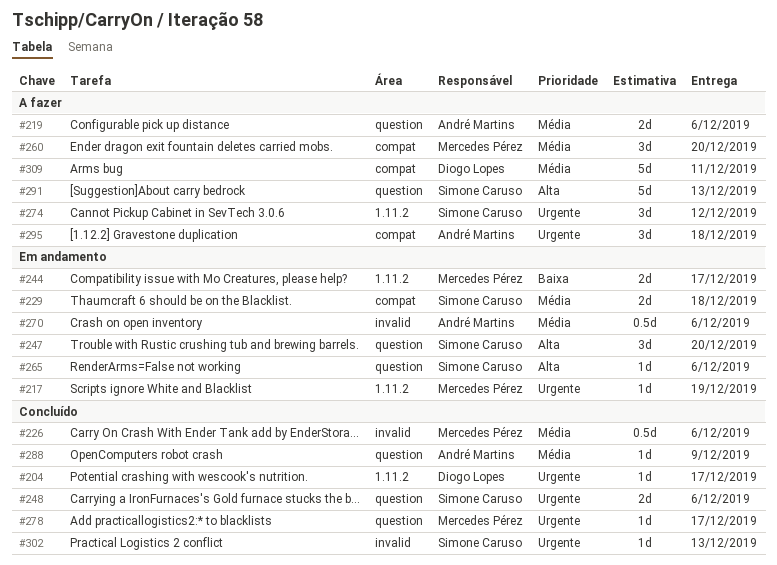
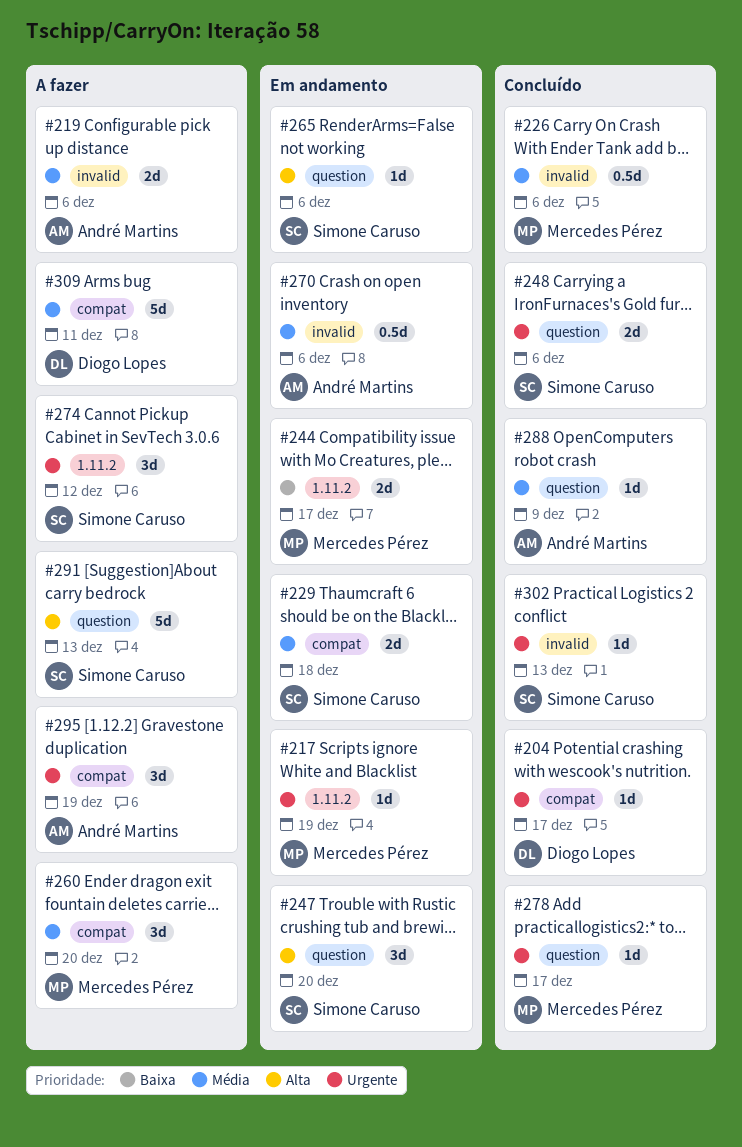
#204, label: 1.11.2 -> compat
#219, label: question -> invalid
#295, due: Dec 18 -> Dec 19

